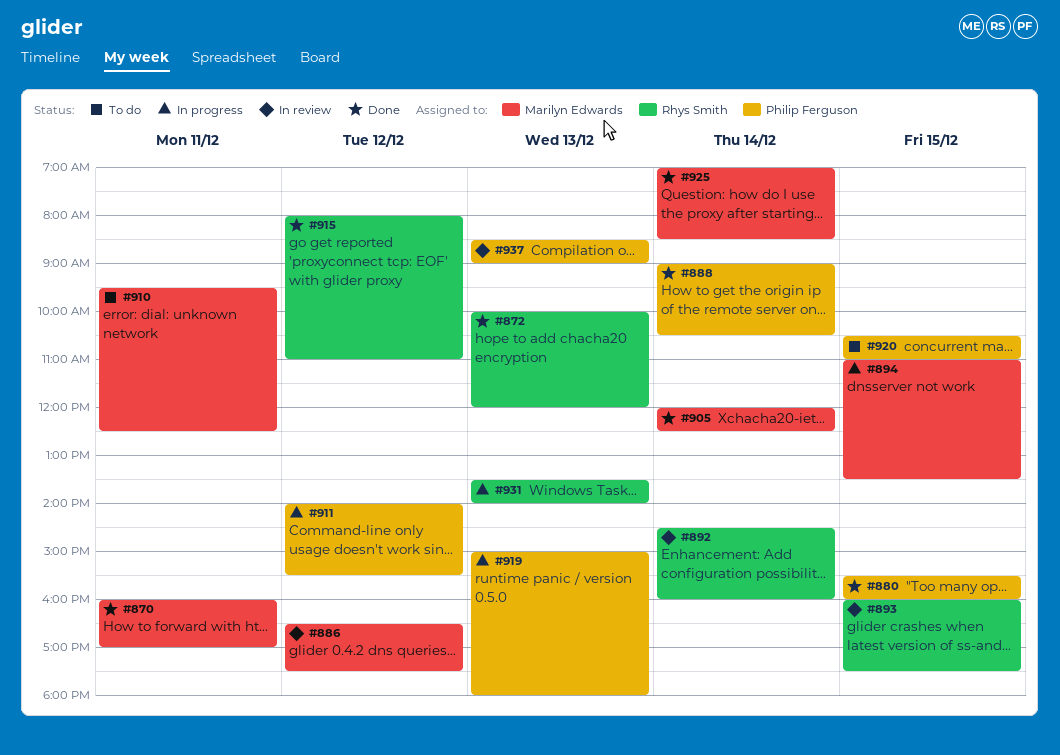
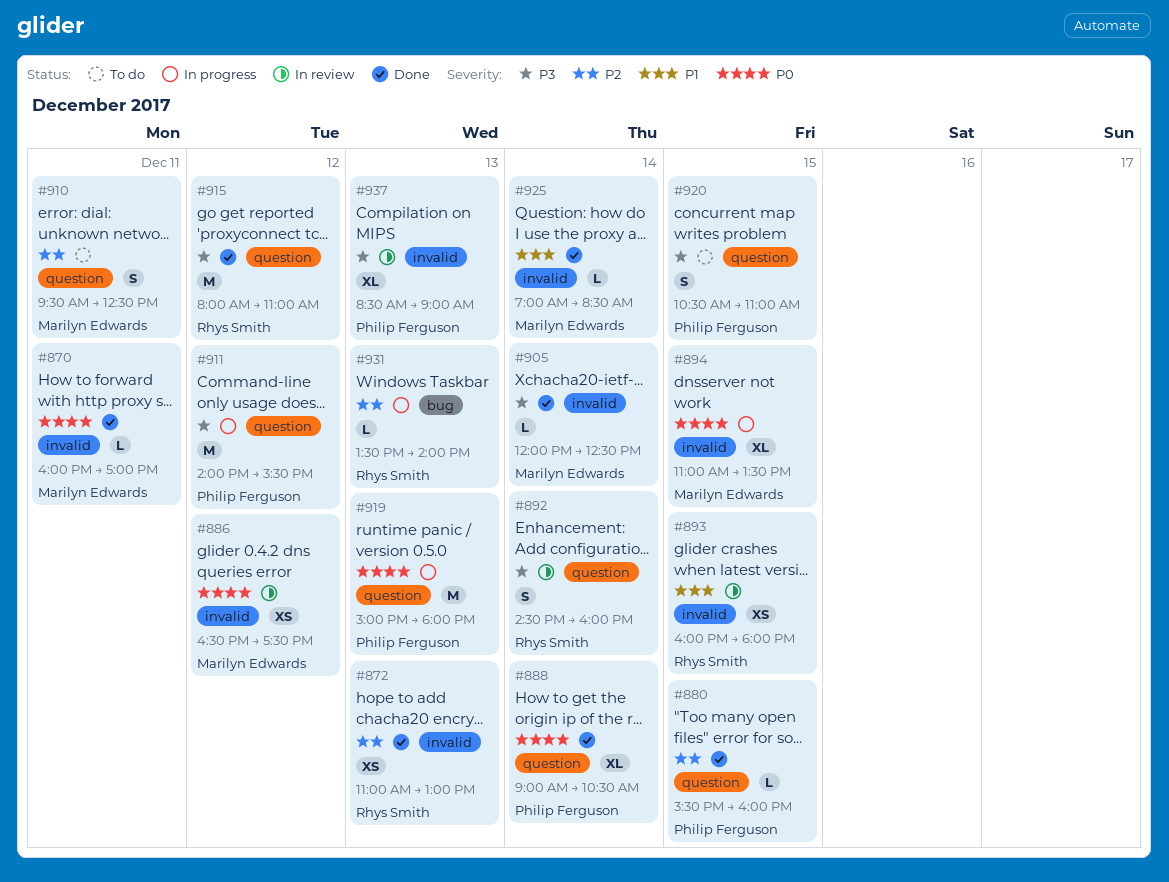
#872, begins: 10:00 -> 11:00
#872, ends: 12:00 -> 13:00
#893, ends: 17:30 -> 18:00

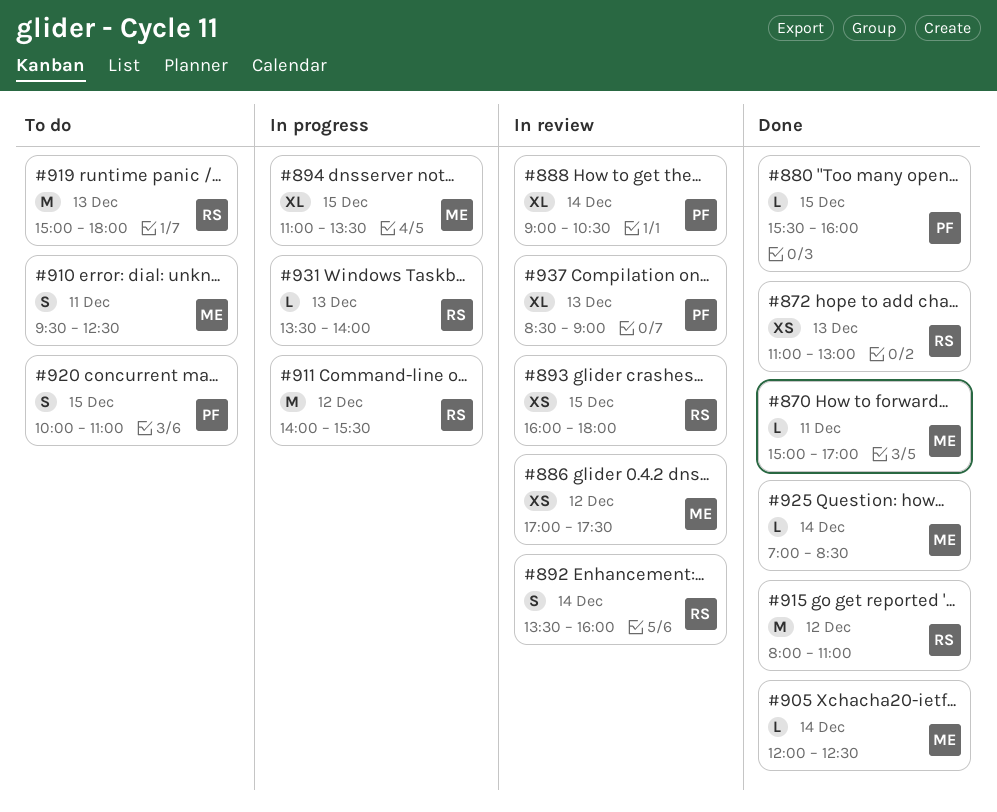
#870, begins: 16:00 -> 15:00
#886, begins: 16:30 -> 17:00
#888, status: Done -> In review
#892, begins: 14:30 -> 13:30
#911, owner: Philip Ferguson -> Rhys Smith
#919, status: In progress -> To do
#919, owner: Philip Ferguson -> Rhys Smith
#920, begins: 10:30 -> 10:00

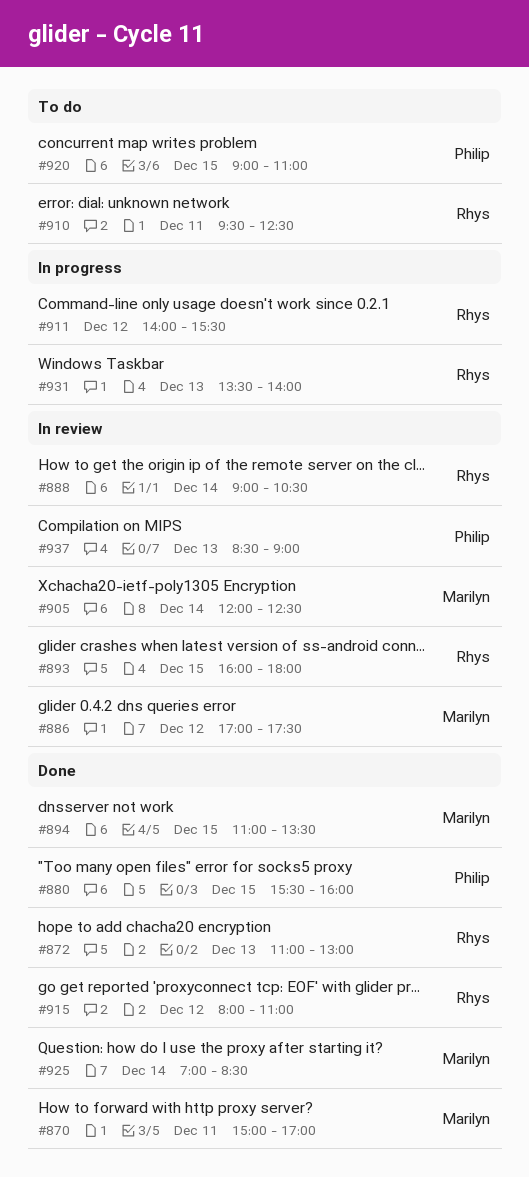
#888, owner: Philip -> Rhys
#892: present -> none
#894, status: In progress -> Done
#905, status: Done -> In review
#910, owner: Marilyn -> Rhys
#919: present -> none
#920, begins: 10:00 -> 09:00

